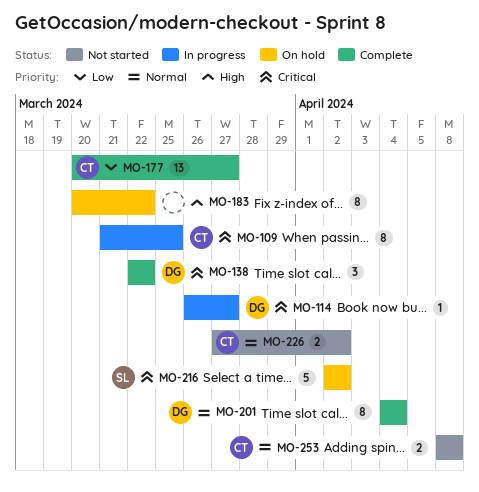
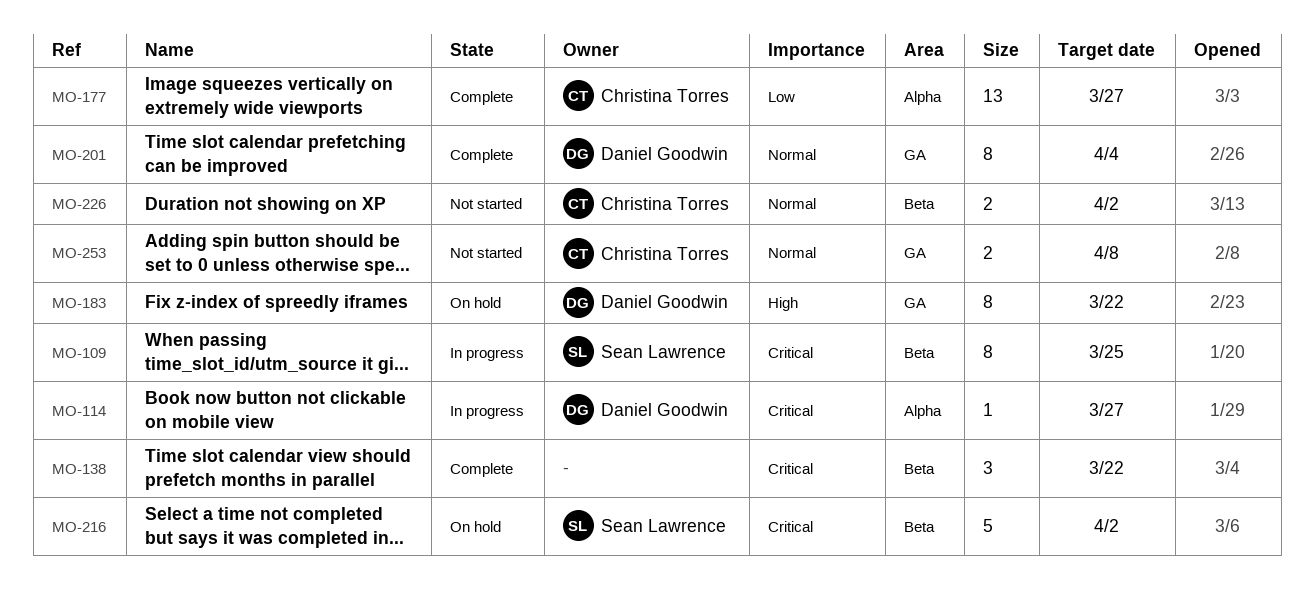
MO-109, owner: Christina Torres -> Sean Lawrence
MO-138, owner: Daniel Goodwin -> none
MO-183, owner: none -> Daniel Goodwin

